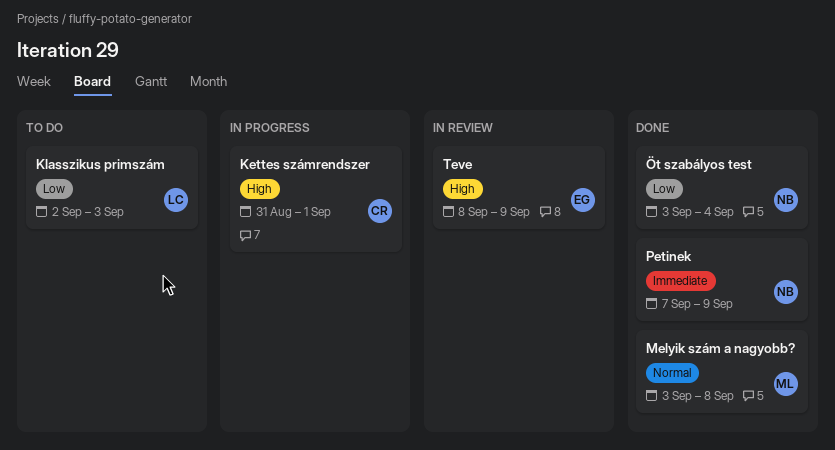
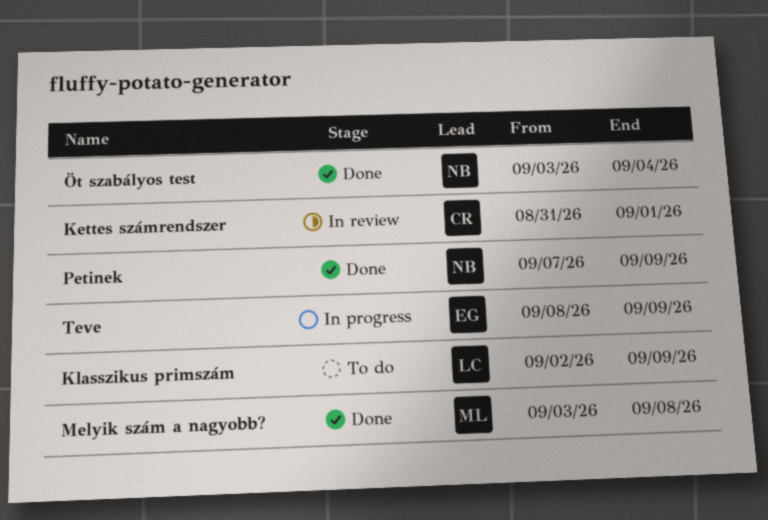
Kettes számrendszer, status: In progress -> In review
Klasszikus primszám, due: Sep 3 -> Sep 9
Teve, status: In review -> In progress

